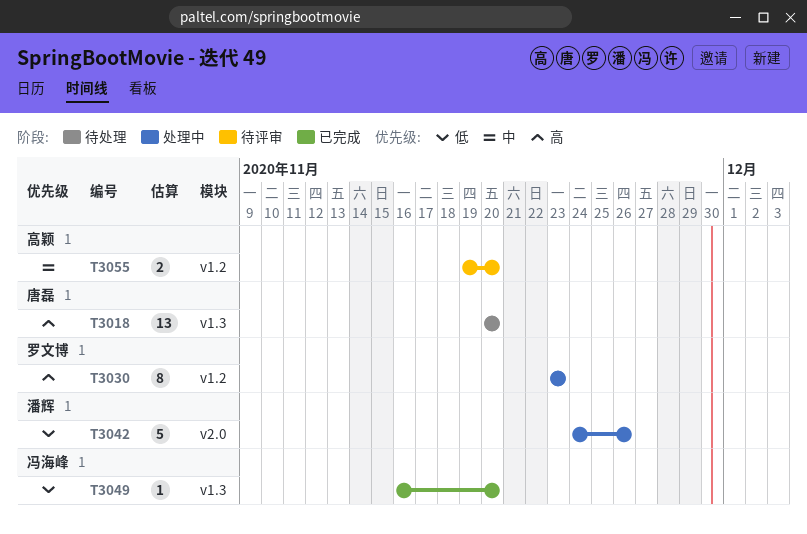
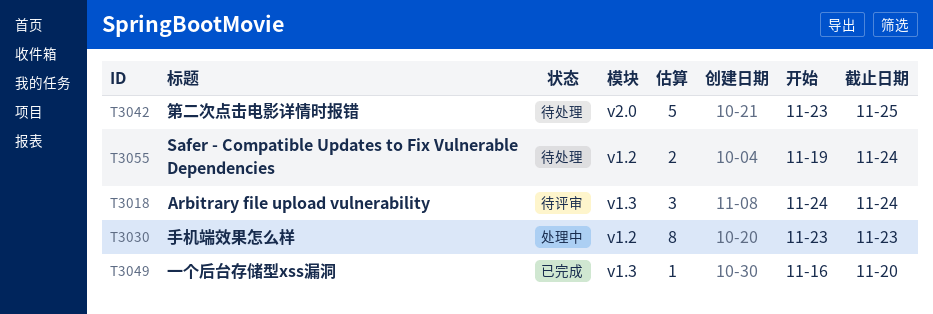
T3018, status: 待处理 -> 待评审
T3018, estimate: 13 -> 3
T3018, start: Nov 20 -> Nov 24
T3018, due: Nov 20 -> Nov 24
T3042, status: 处理中 -> 待处理
T3042, start: Nov 24 -> Nov 23
T3042, due: Nov 26 -> Nov 25
T3055, status: 待评审 -> 待处理
T3055, due: Nov 20 -> Nov 24

